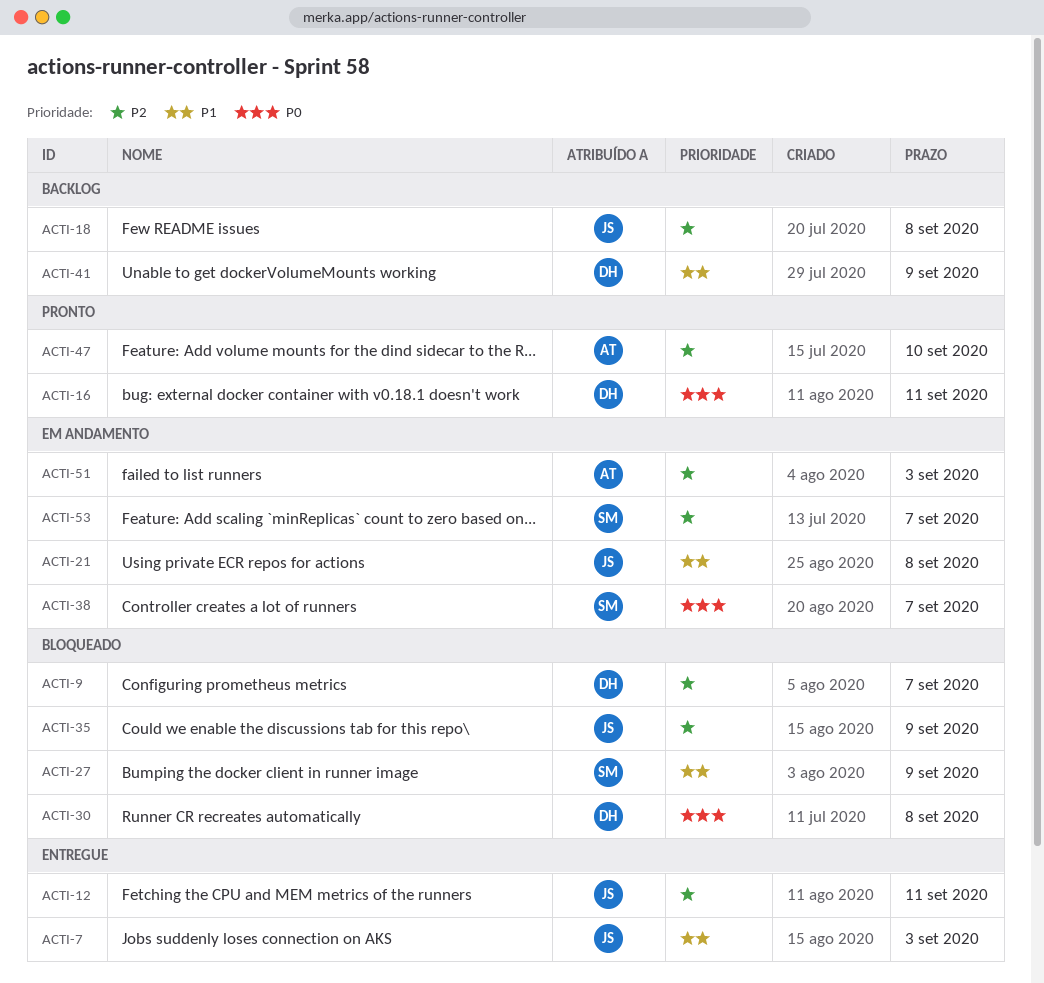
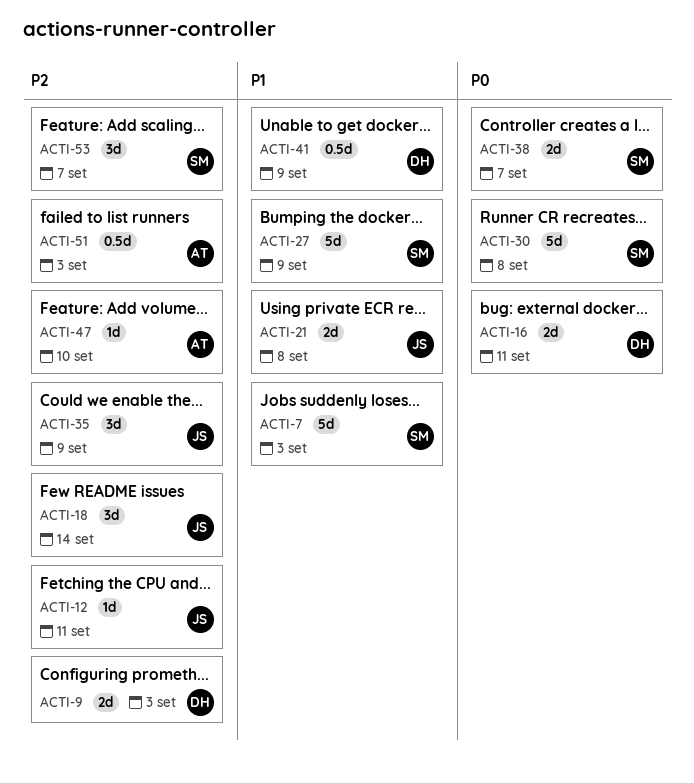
ACTI-7, owner: JS -> SM
ACTI-9, due: Sep 7 -> Sep 3
ACTI-18, due: Sep 8 -> Sep 14
ACTI-30, owner: DH -> SM

